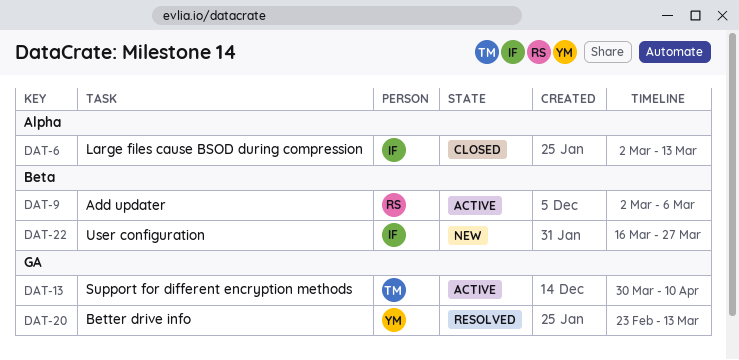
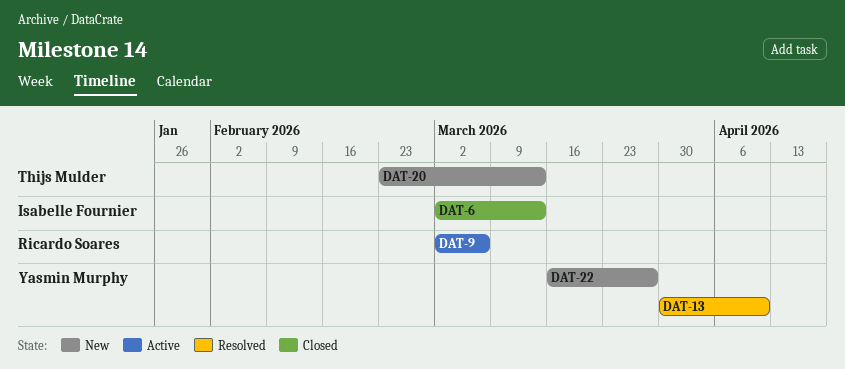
DAT-13, status: Active -> Resolved
DAT-13, owner: Thijs Mulder -> Yasmin Murphy
DAT-20, status: Resolved -> New
DAT-20, owner: Yasmin Murphy -> Thijs Mulder
DAT-22, owner: Isabelle Fournier -> Yasmin Murphy

